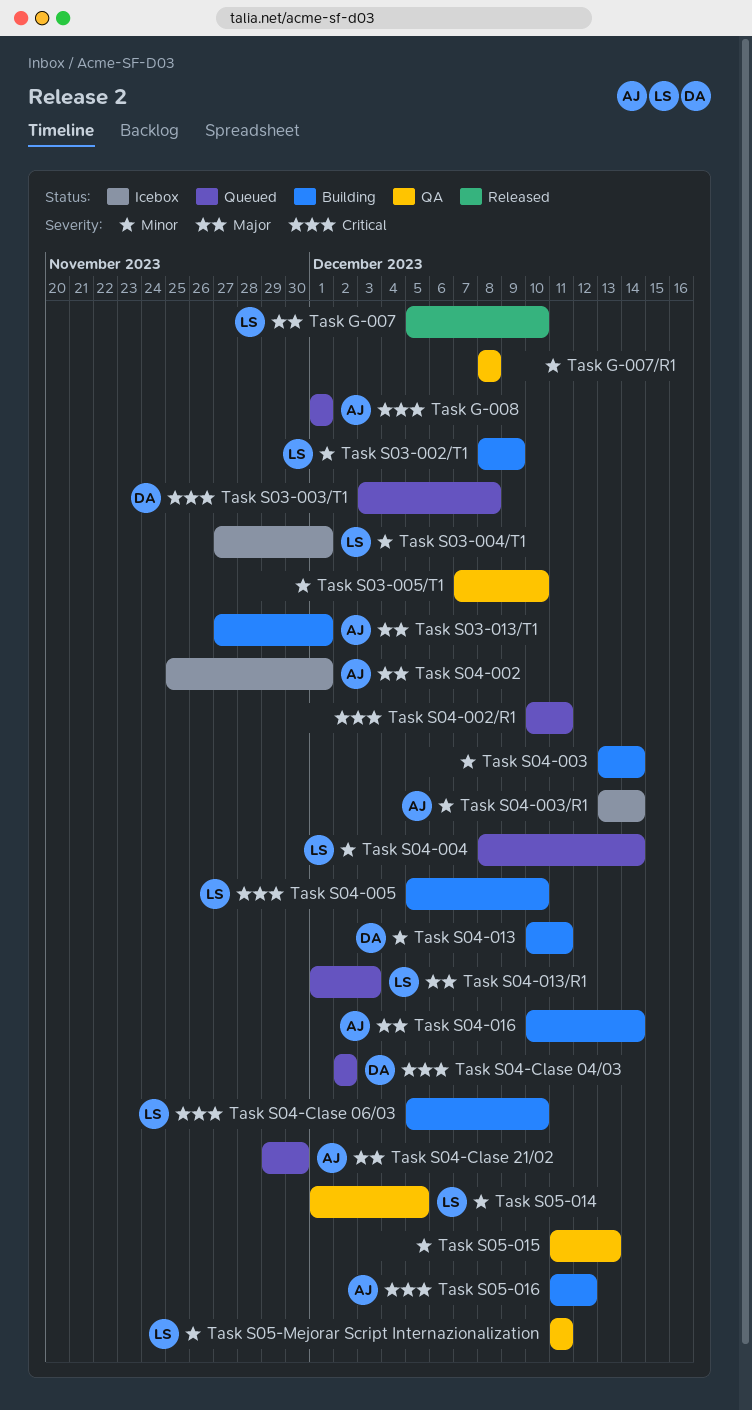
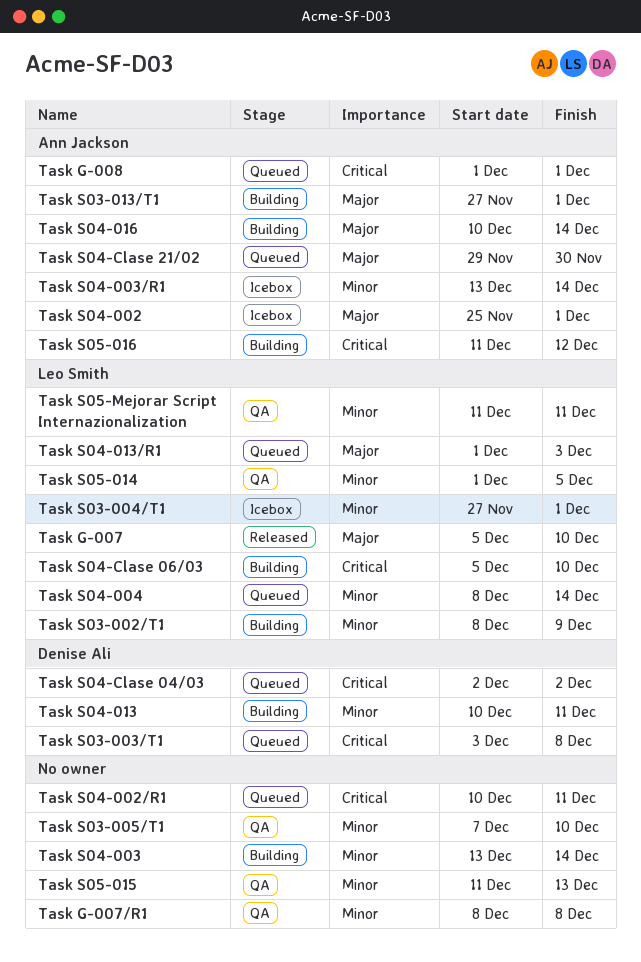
Task S04-005: present -> none

